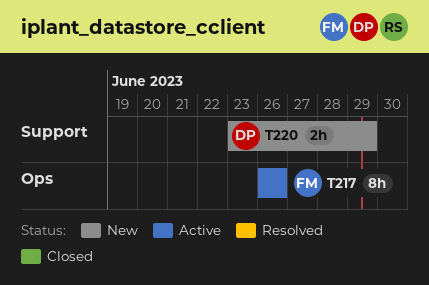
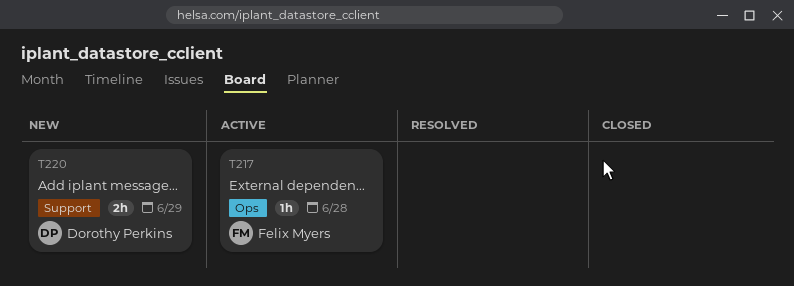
T217, estimate: 8h -> 1h
T217, due: Jun 26 -> Jun 28

